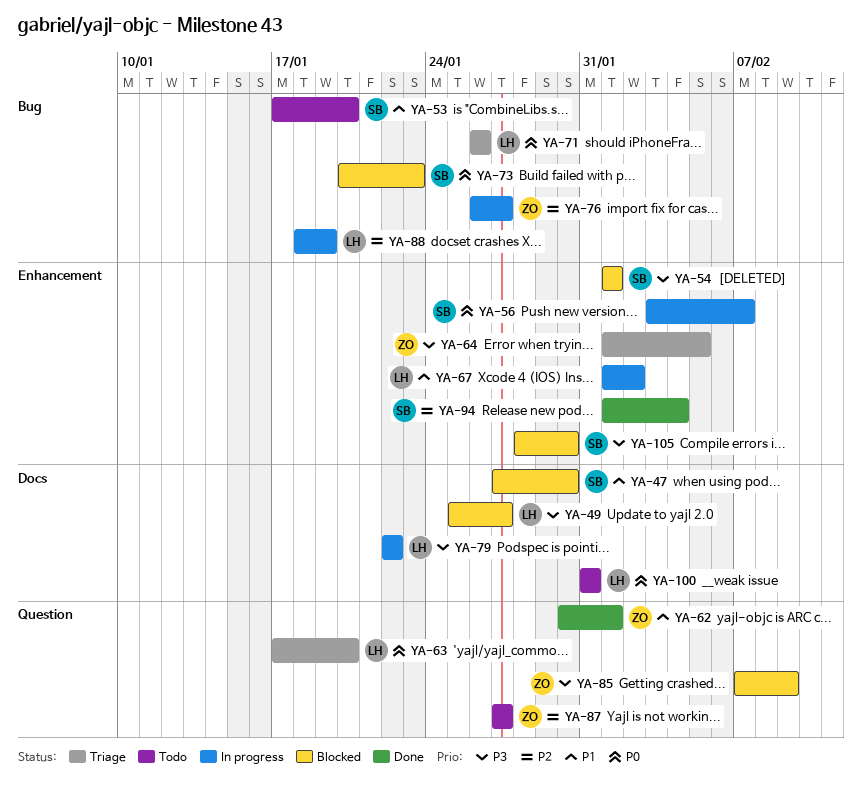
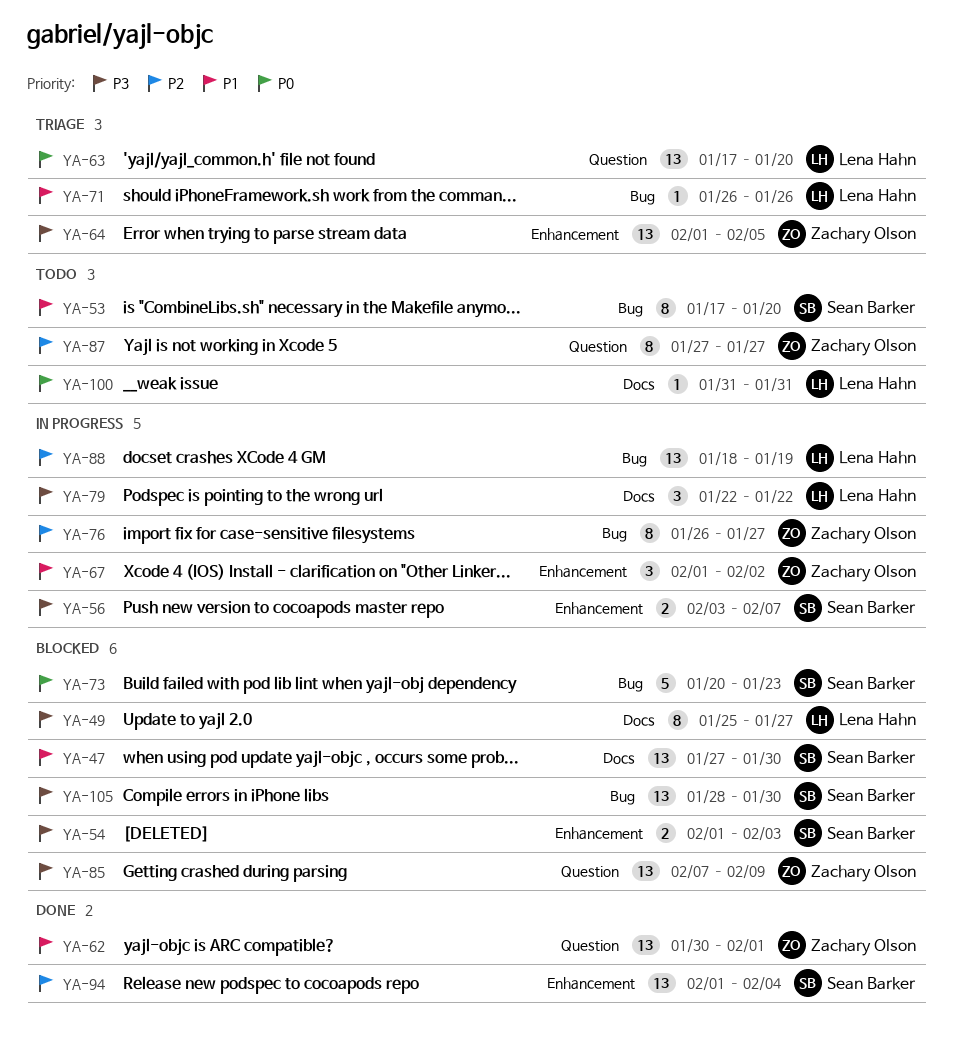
YA-54, due: Feb 1 -> Feb 3
YA-56, priority: P0 -> P3
YA-67, owner: Lena Hahn -> Zachary Olson
YA-71, priority: P0 -> P1
YA-105, label: Enhancement -> Bug

